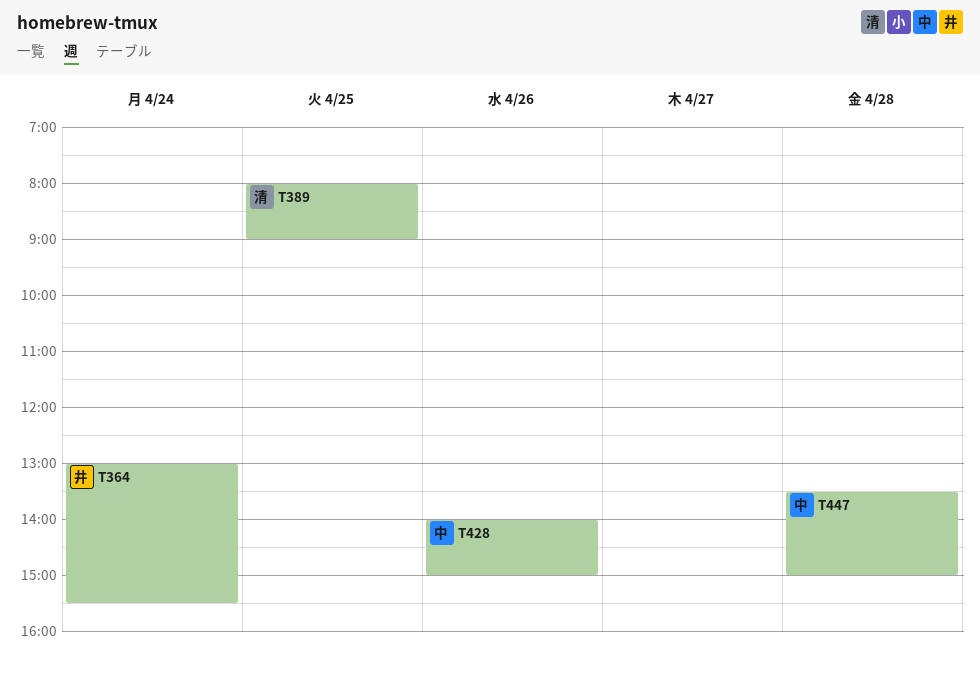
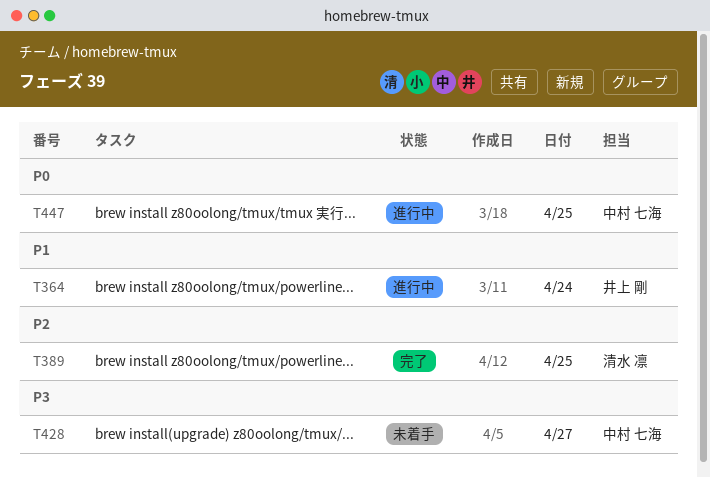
T428, day: Apr 26 -> Apr 27
T447, day: Apr 28 -> Apr 25

